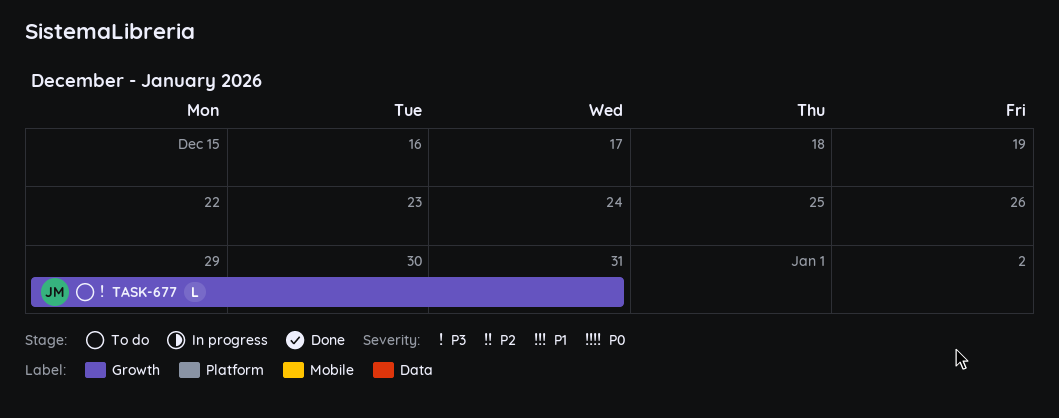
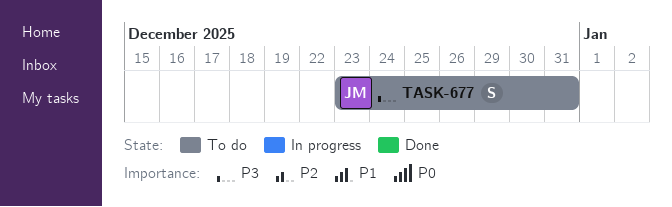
TASK-677, estimate: L -> S
TASK-677, start: Dec 29 -> Dec 23

